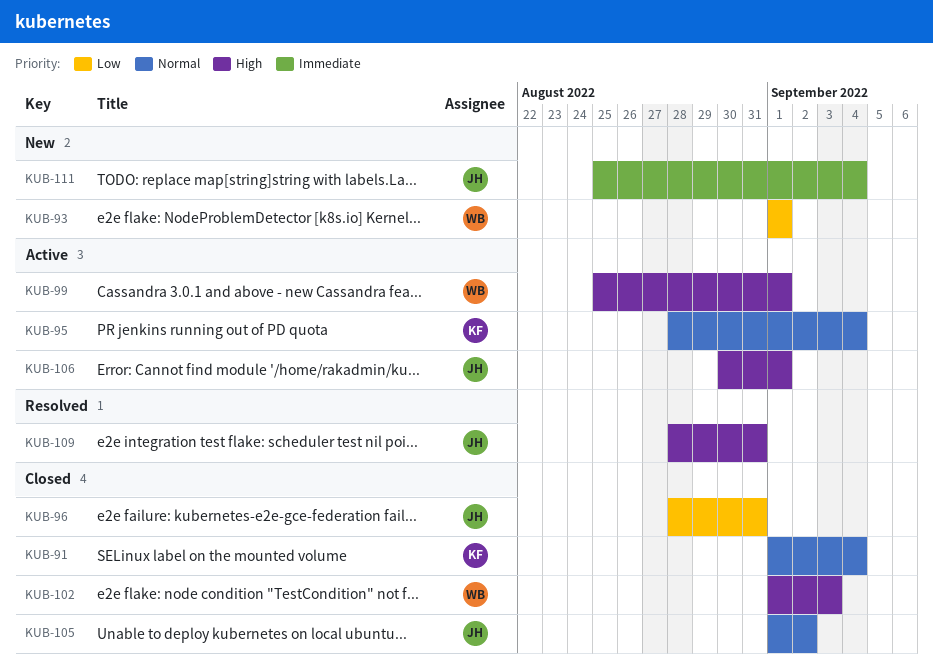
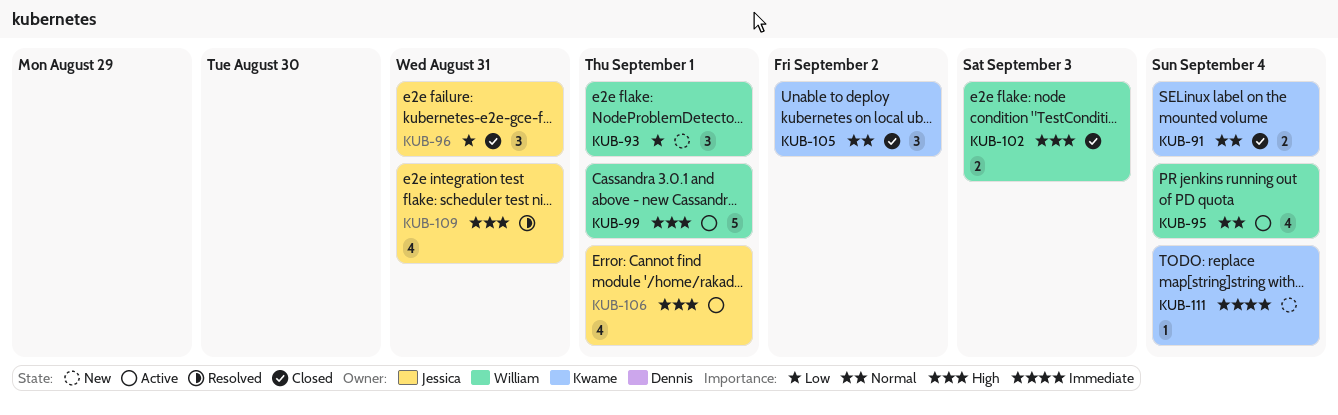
KUB-95, owner: Kwame -> William
KUB-105, owner: Jessica -> Kwame
KUB-111, owner: Jessica -> Kwame

